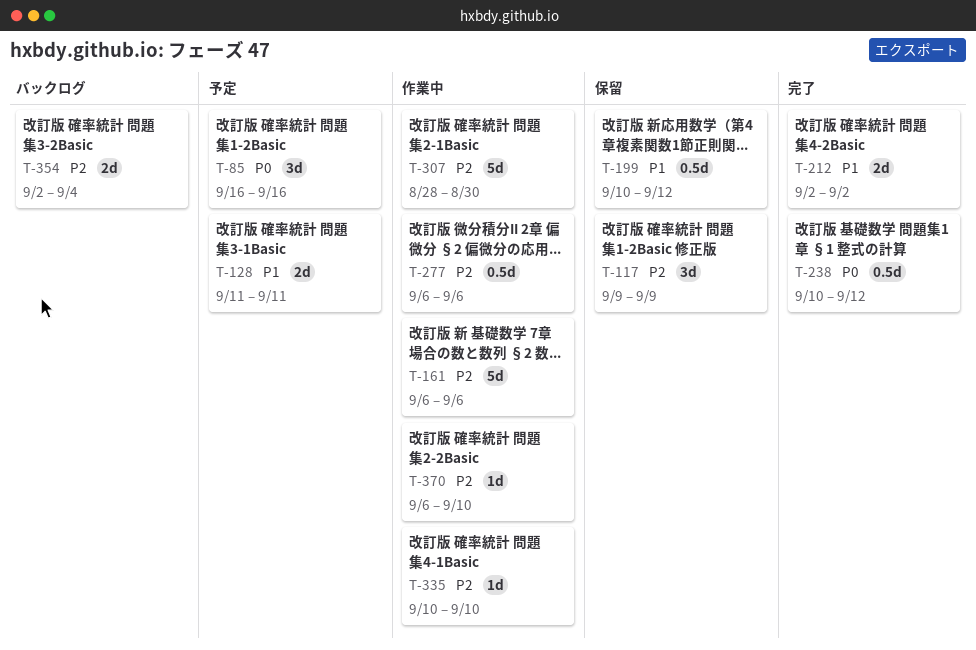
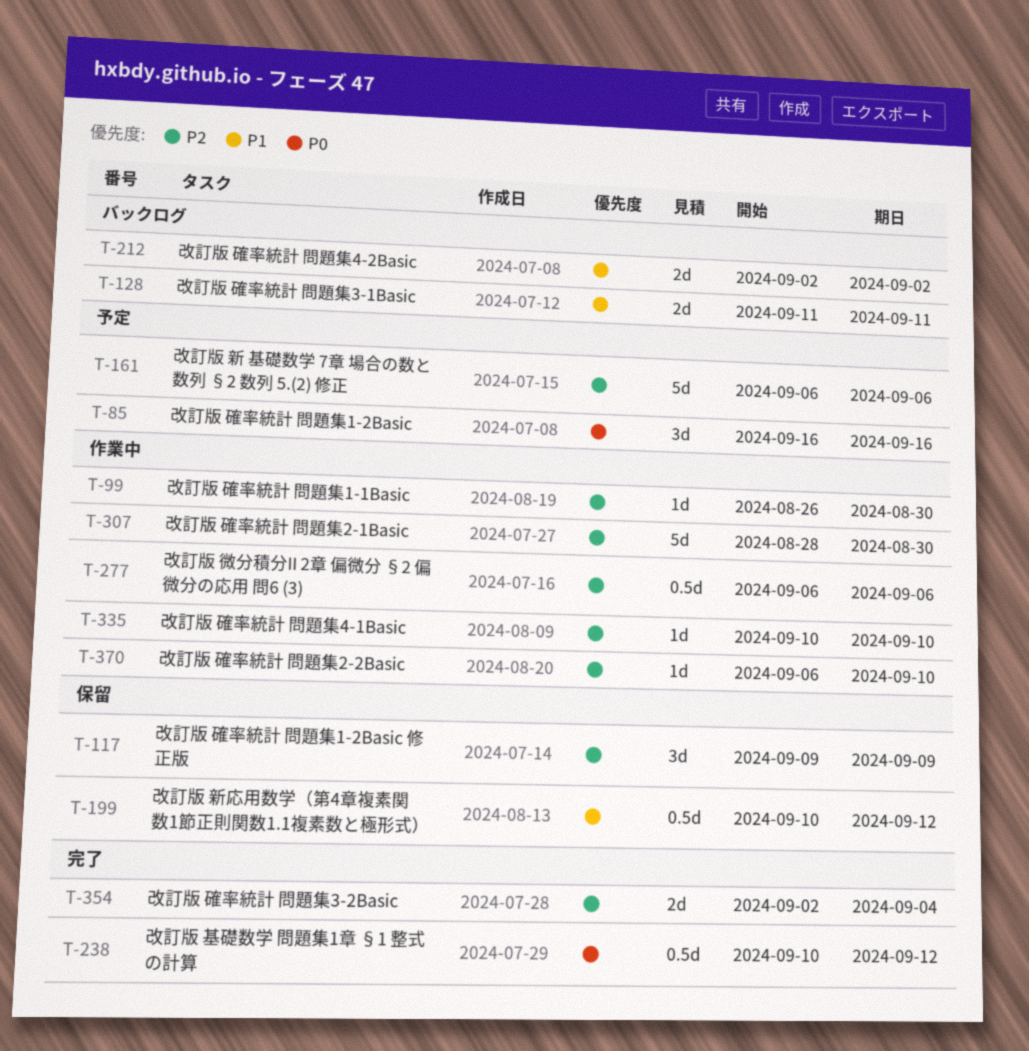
T-99: none -> present
T-128, status: 予定 -> バックログ
T-161, status: 作業中 -> 予定
T-212, status: 完了 -> バックログ
T-354, status: バックログ -> 完了

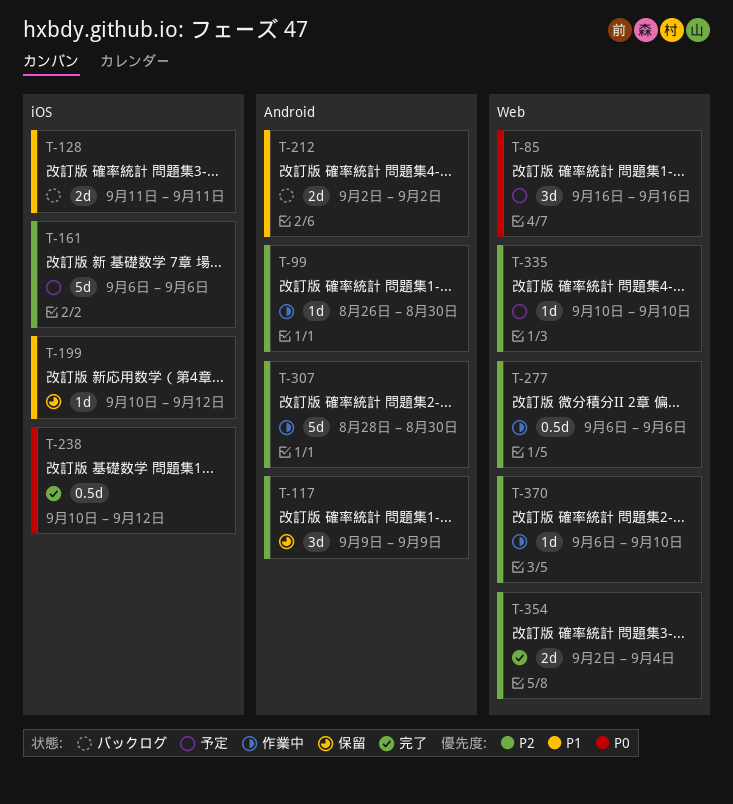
T-199, estimate: 0.5d -> 1d
T-335, status: 作業中 -> 予定

